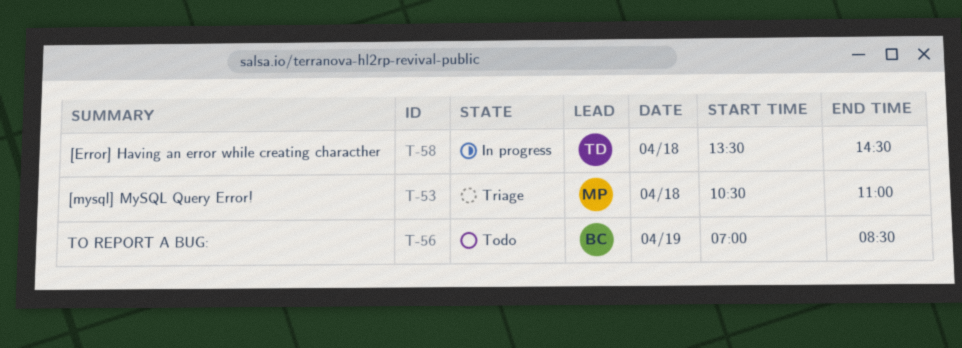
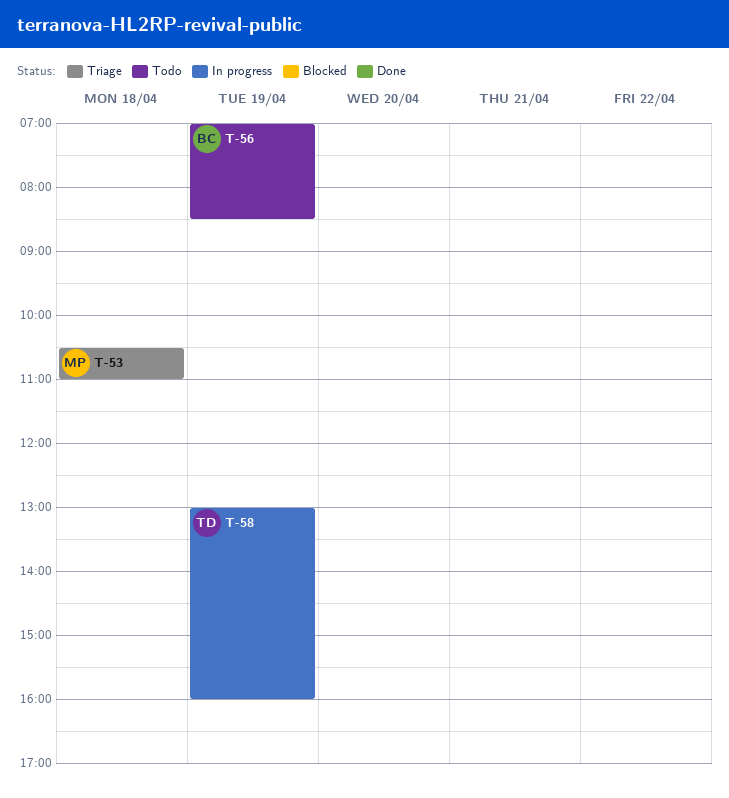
T-58, day: Apr 18 -> Apr 19
T-58, begins: 13:30 -> 13:00
T-58, ends: 14:30 -> 16:00

